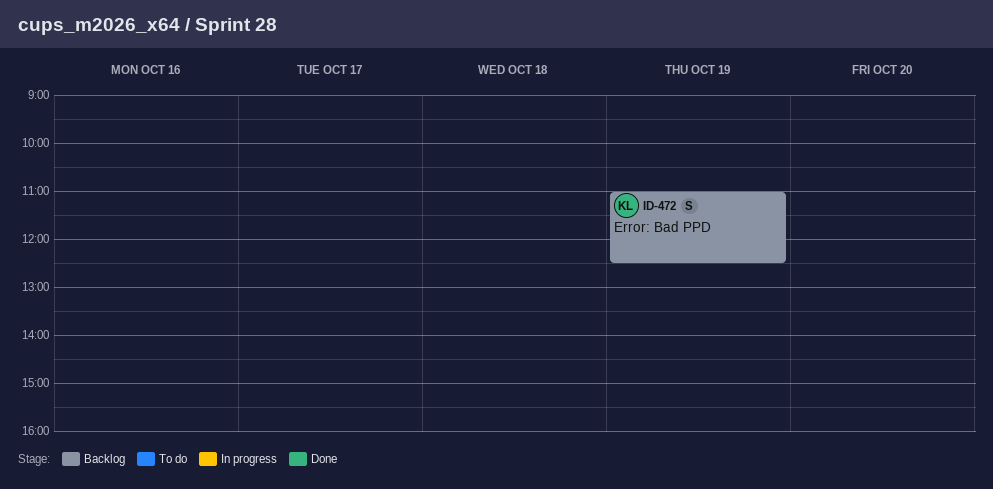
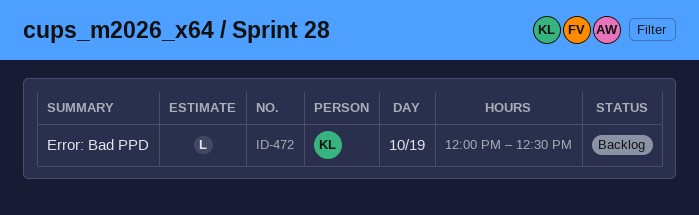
ID-472, estimate: S -> L
ID-472, begins: 11:00 -> 12:00

